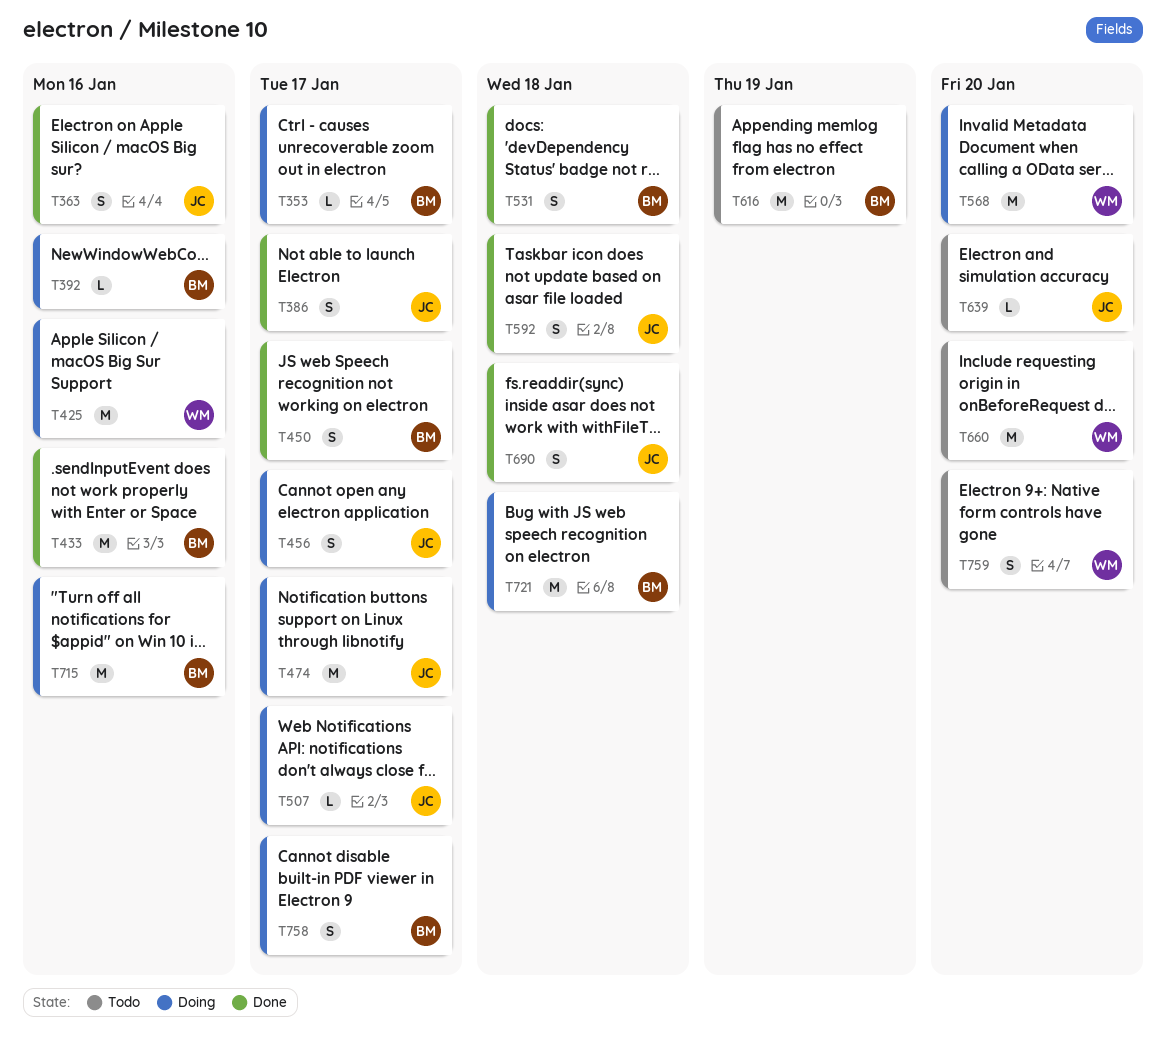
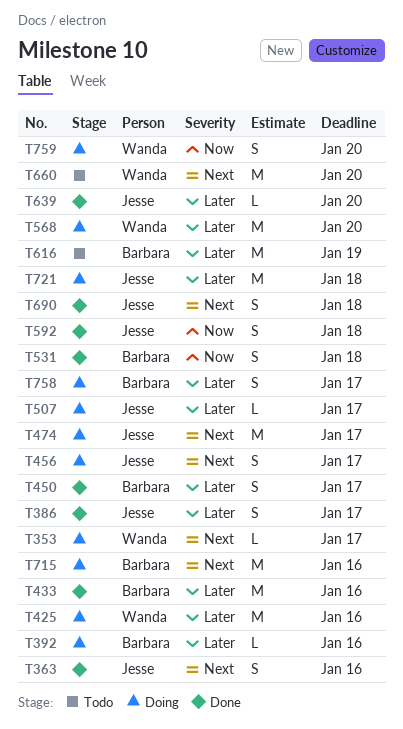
T353, owner: Barbara -> Wanda
T639, status: Todo -> Done
T721, owner: Barbara -> Jesse
T759, status: Todo -> Doing

